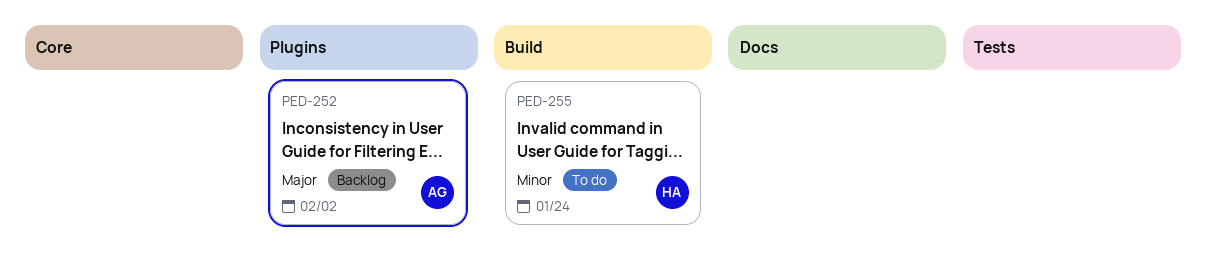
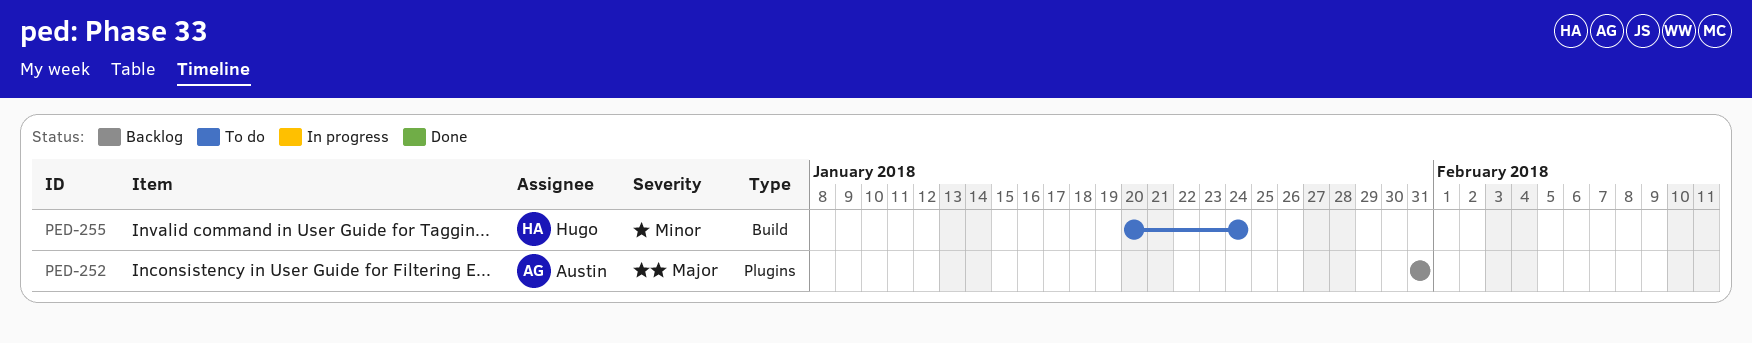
PED-252, due: Feb 2 -> Jan 31

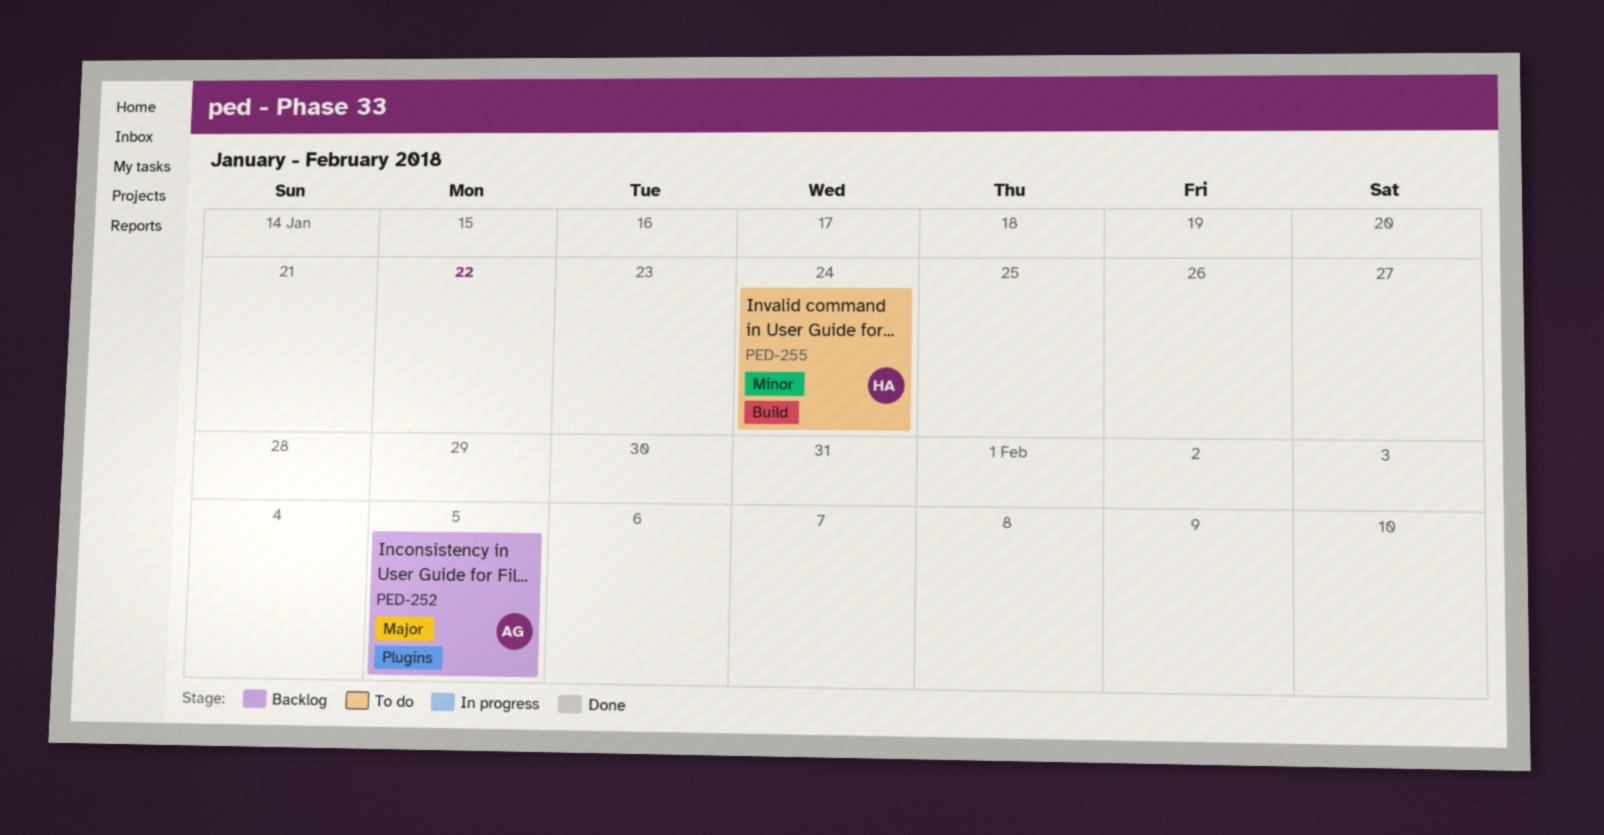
PED-252, due: Jan 31 -> Feb 5

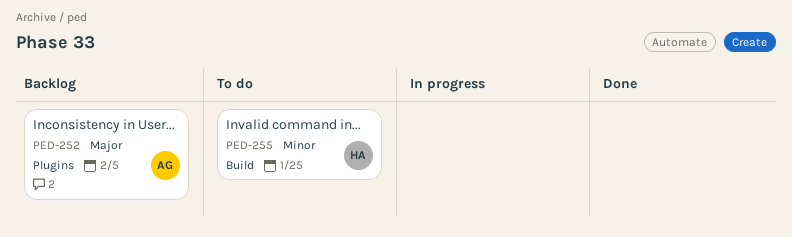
PED-255, due: Jan 24 -> Jan 25

